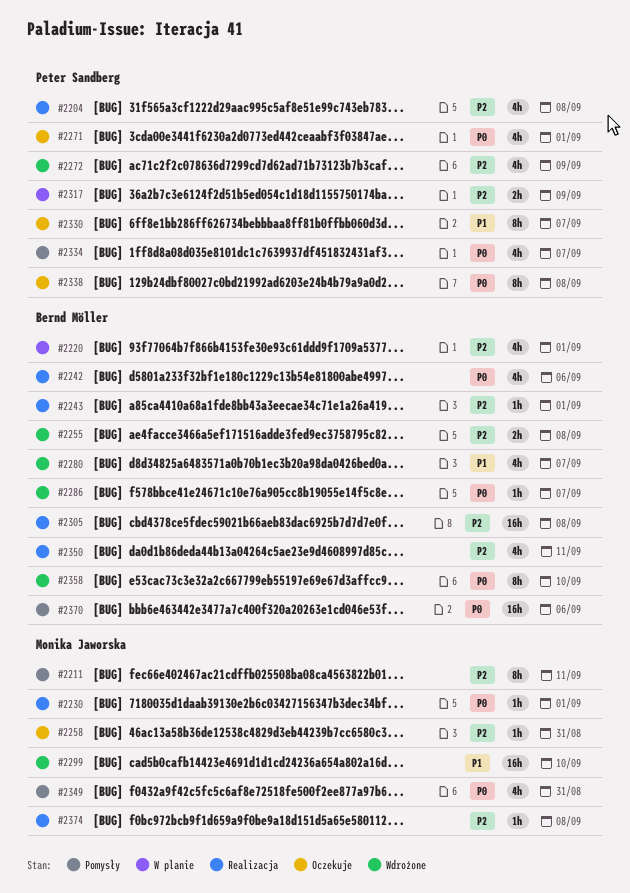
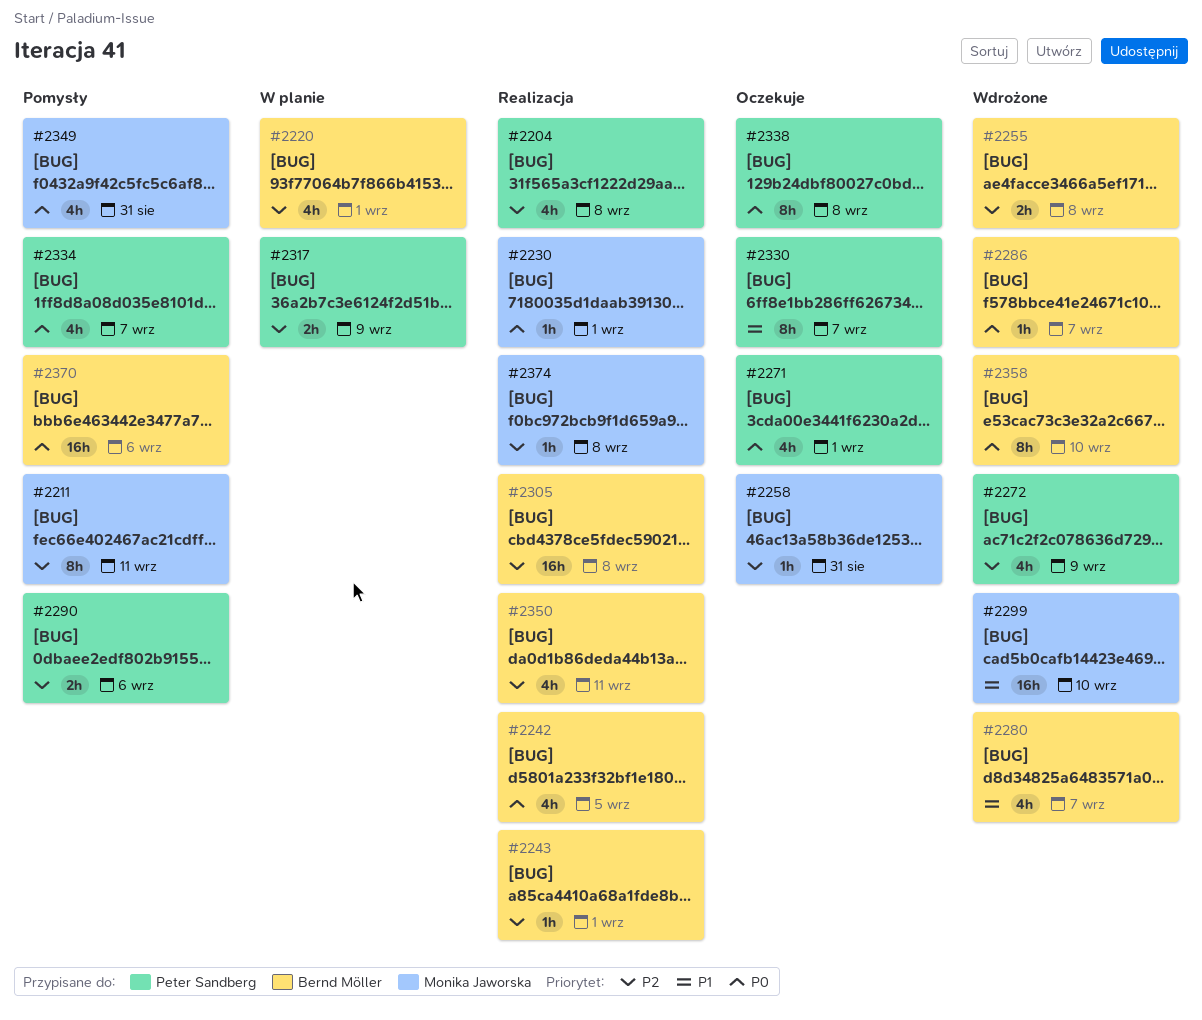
#2242, due: Sep 6 -> Sep 5
#2290: none -> present

